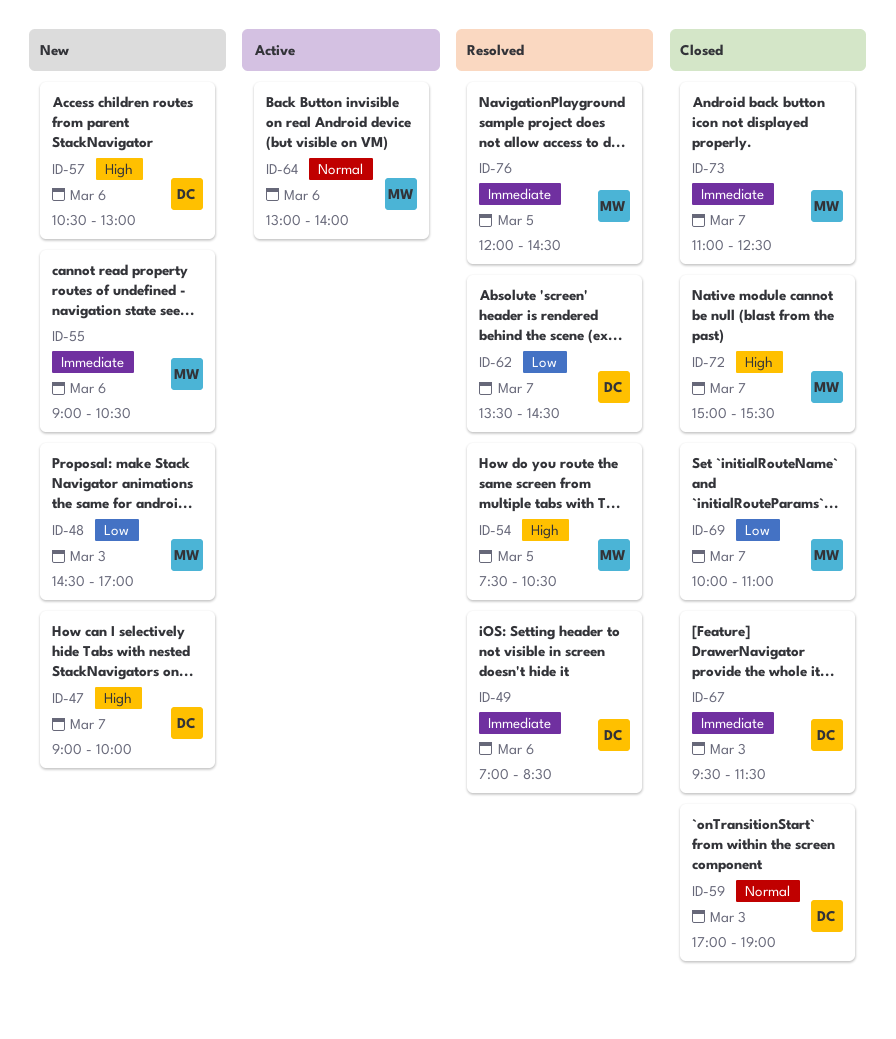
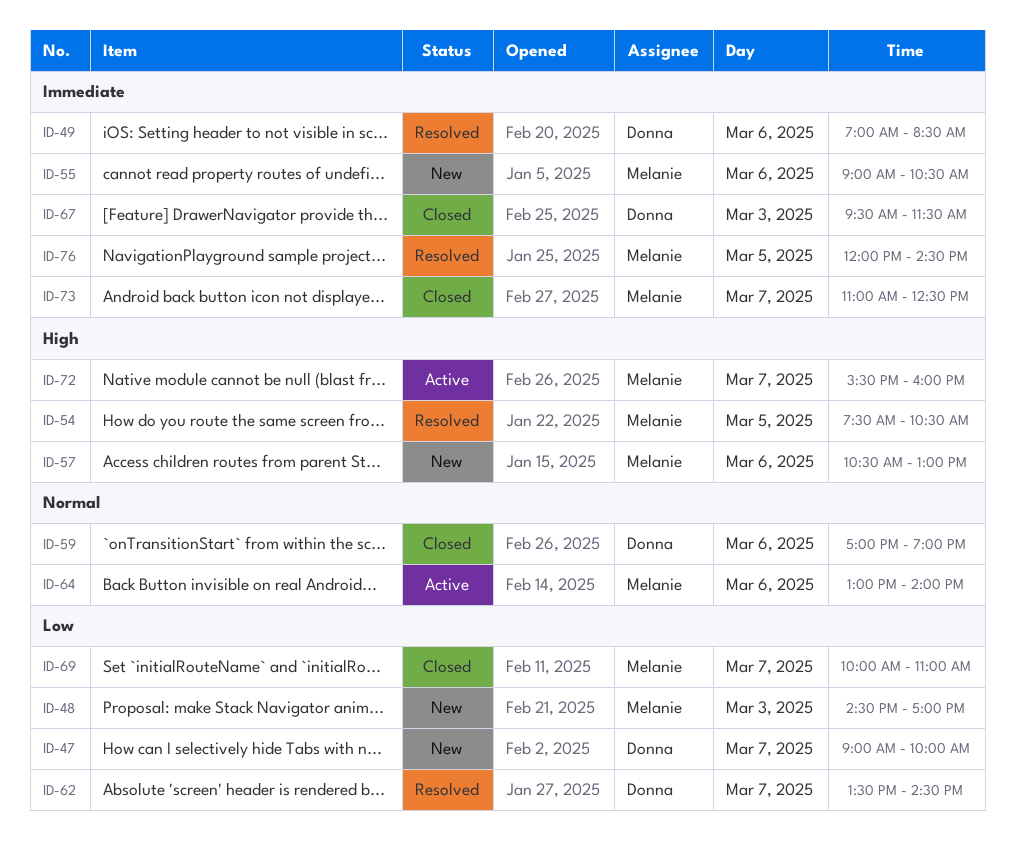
ID-47, priority: High -> Low
ID-57, owner: Donna -> Melanie
ID-59, day: Mar 3 -> Mar 6
ID-72, status: Closed -> Active
ID-72, begins: 15:00 -> 15:30
ID-72, ends: 15:30 -> 16:00

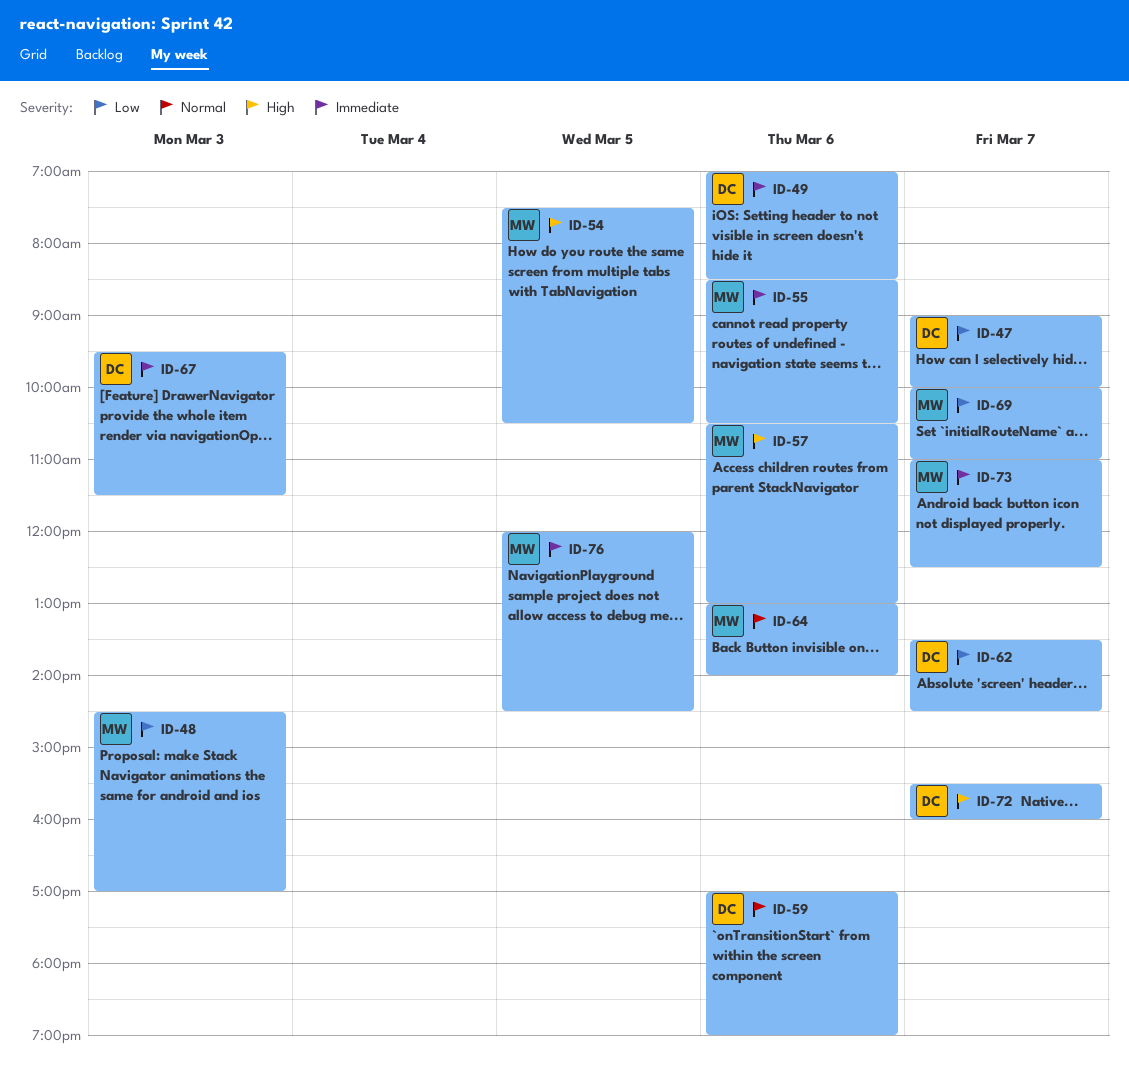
ID-55, begins: 09:00 -> 08:30
ID-72, owner: Melanie -> Donna

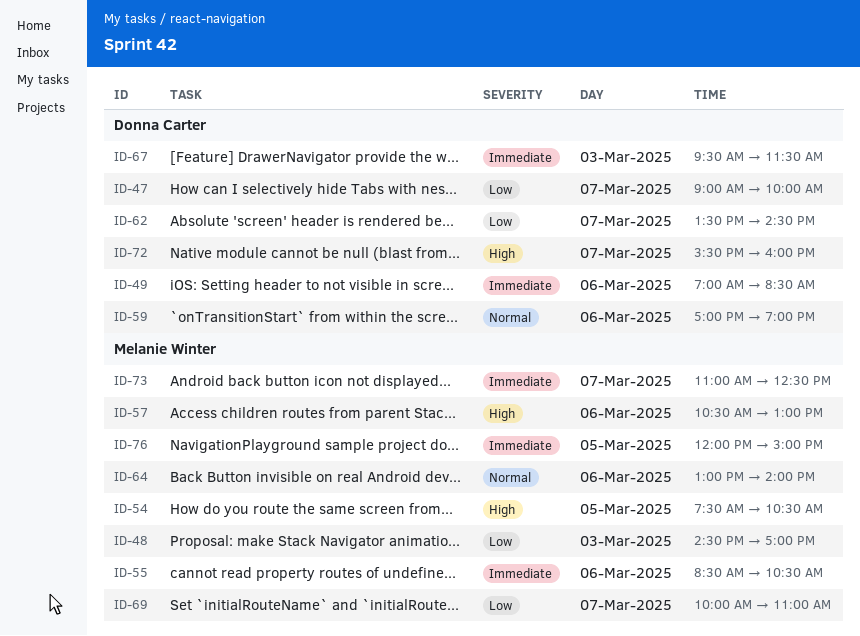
ID-76, ends: 14:30 -> 15:00

